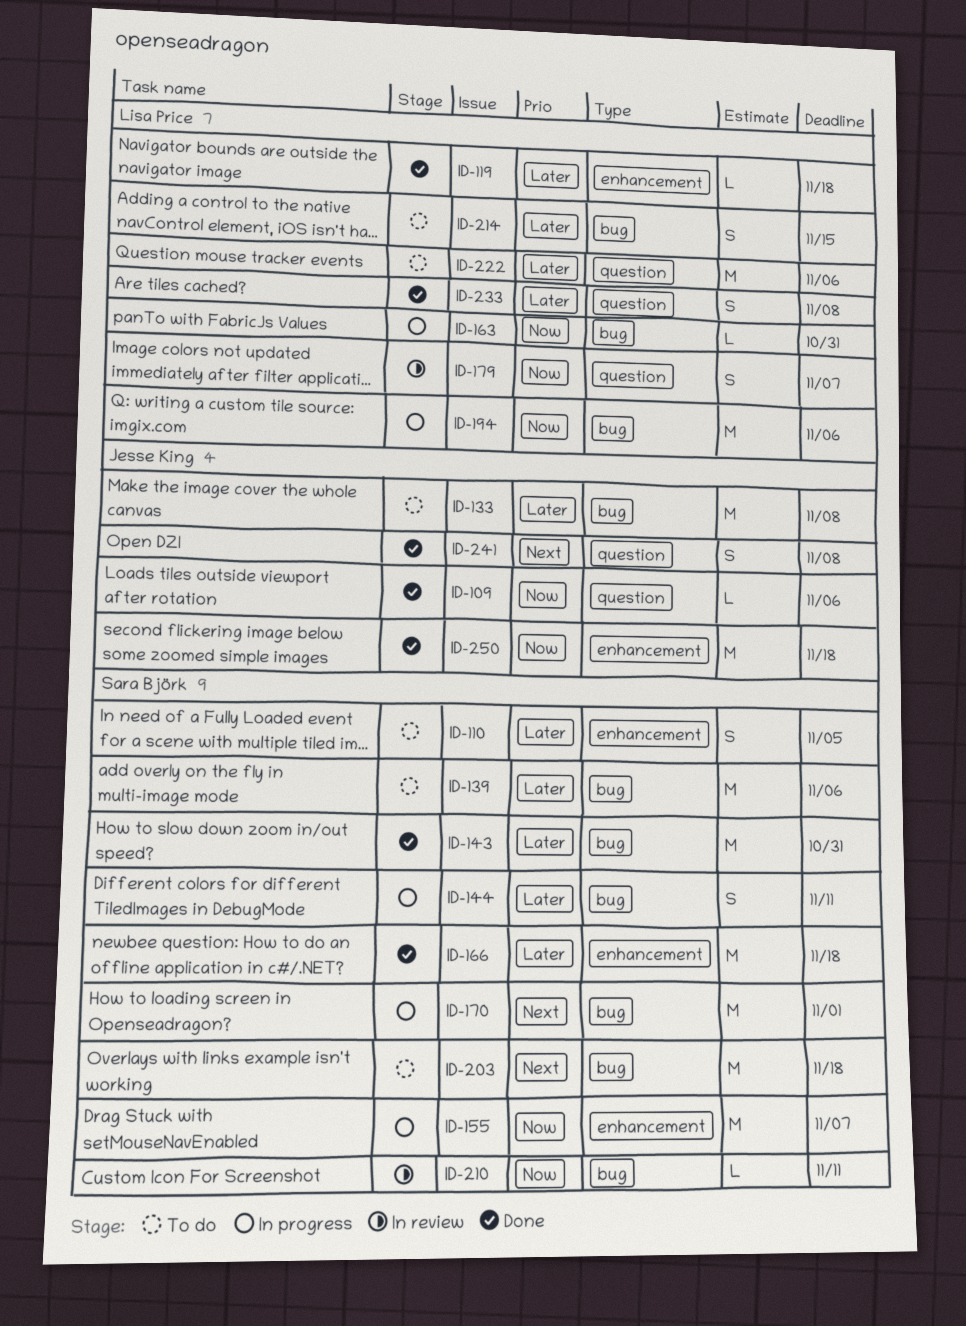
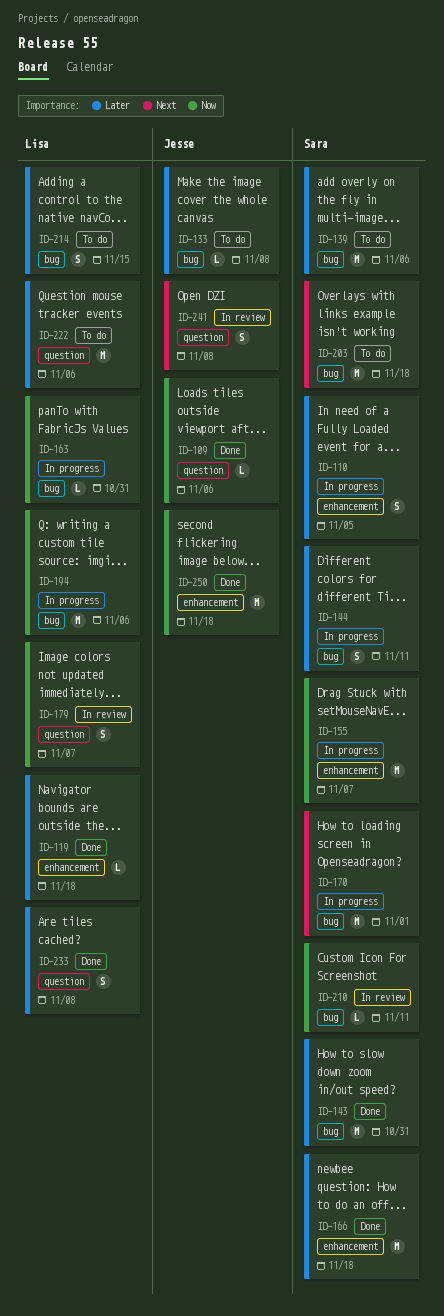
ID-110, status: To do -> In progress
ID-133, estimate: M -> L
ID-241, status: Done -> In review

